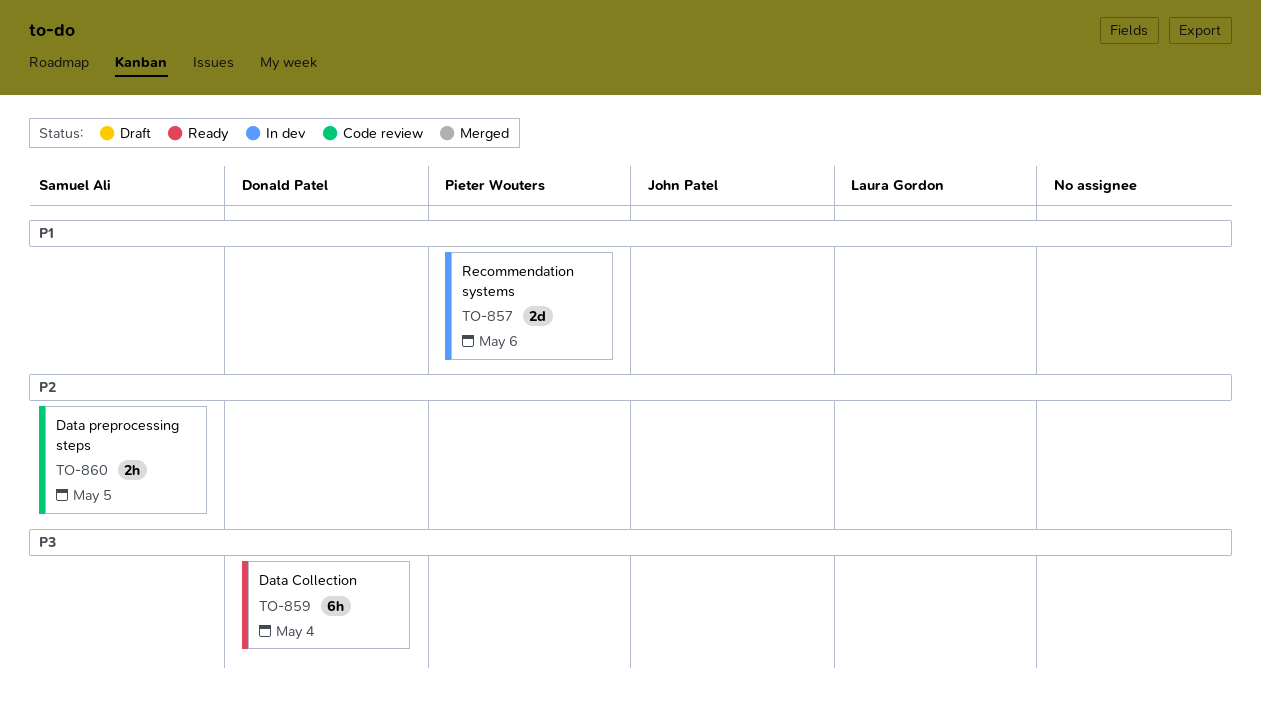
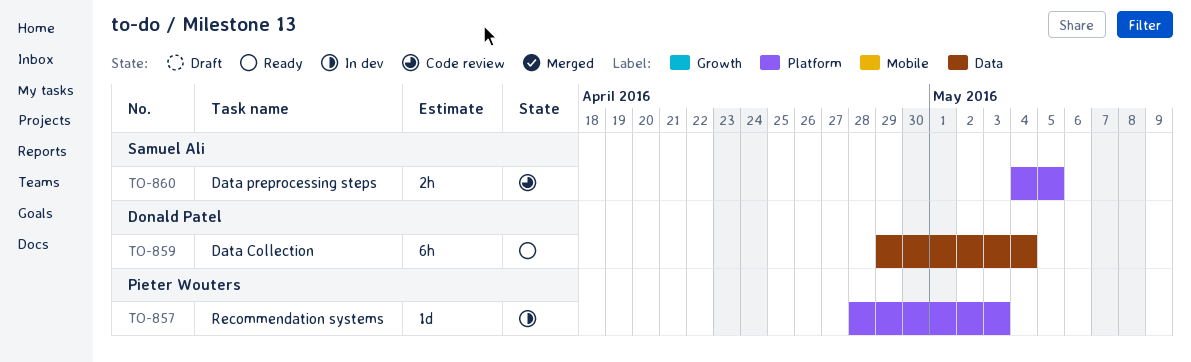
TO-857, estimate: 2d -> 1d
TO-857, due: May 6 -> May 3

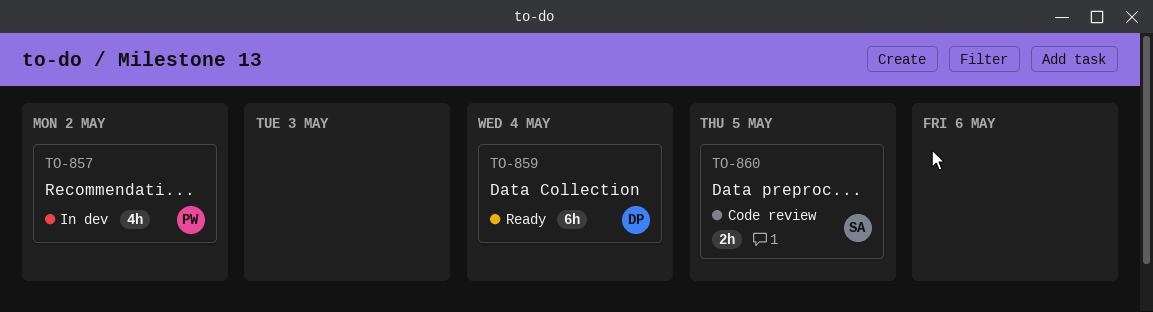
TO-857, estimate: 1d -> 4h
TO-857, due: May 3 -> May 2

